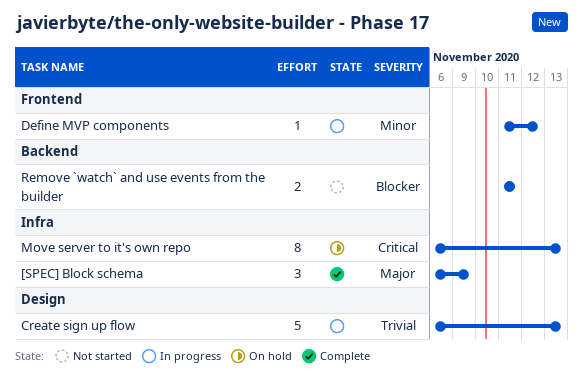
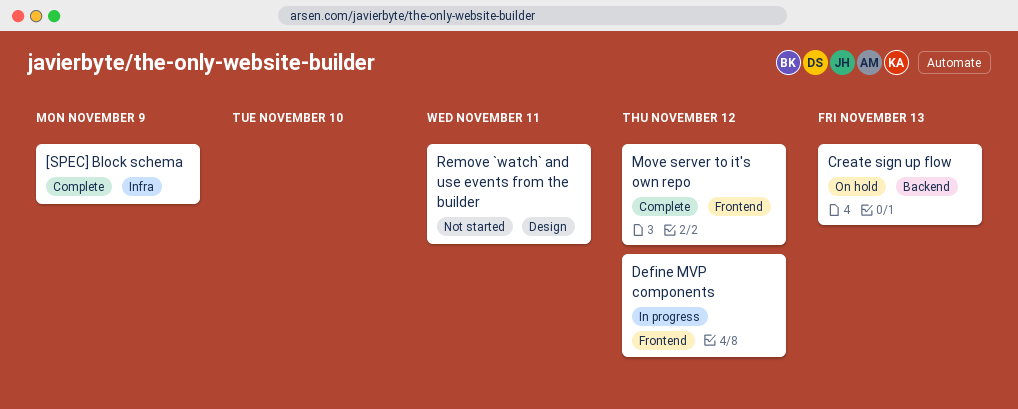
Create sign up flow, status: In progress -> On hold
Create sign up flow, label: Design -> Backend
Move server to it's own repo, status: On hold -> Complete
Move server to it's own repo, label: Infra -> Frontend
Move server to it's own repo, due: Nov 13 -> Nov 12
Remove `watch` and use events from the builder, label: Backend -> Design

